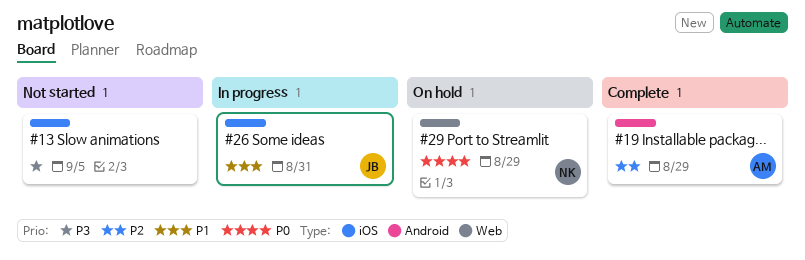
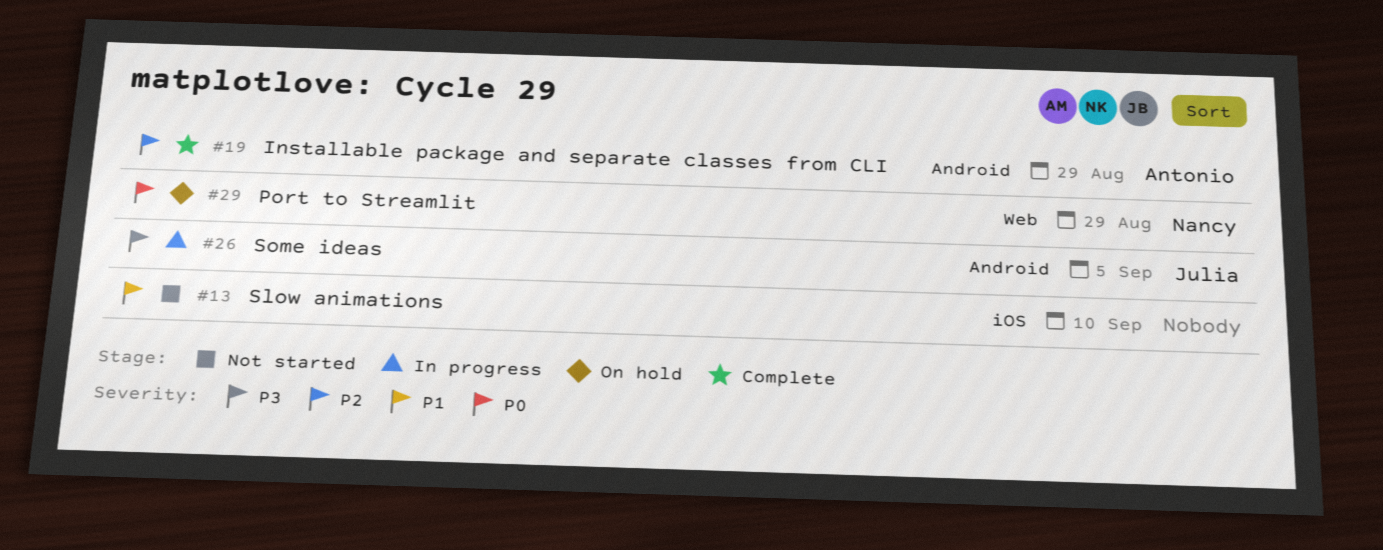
#13, priority: P3 -> P1
#13, due: Sep 5 -> Sep 10
#26, priority: P1 -> P3
#26, label: iOS -> Android
#26, due: Aug 31 -> Sep 5

